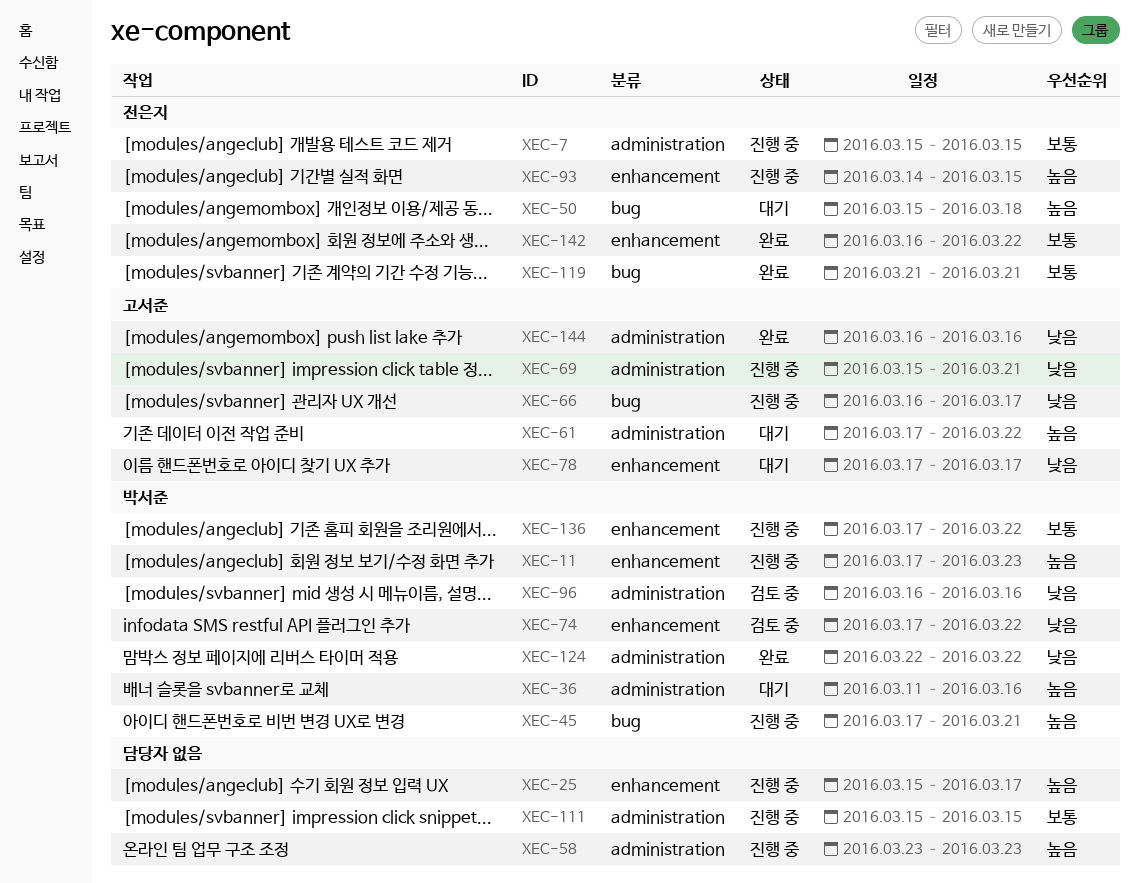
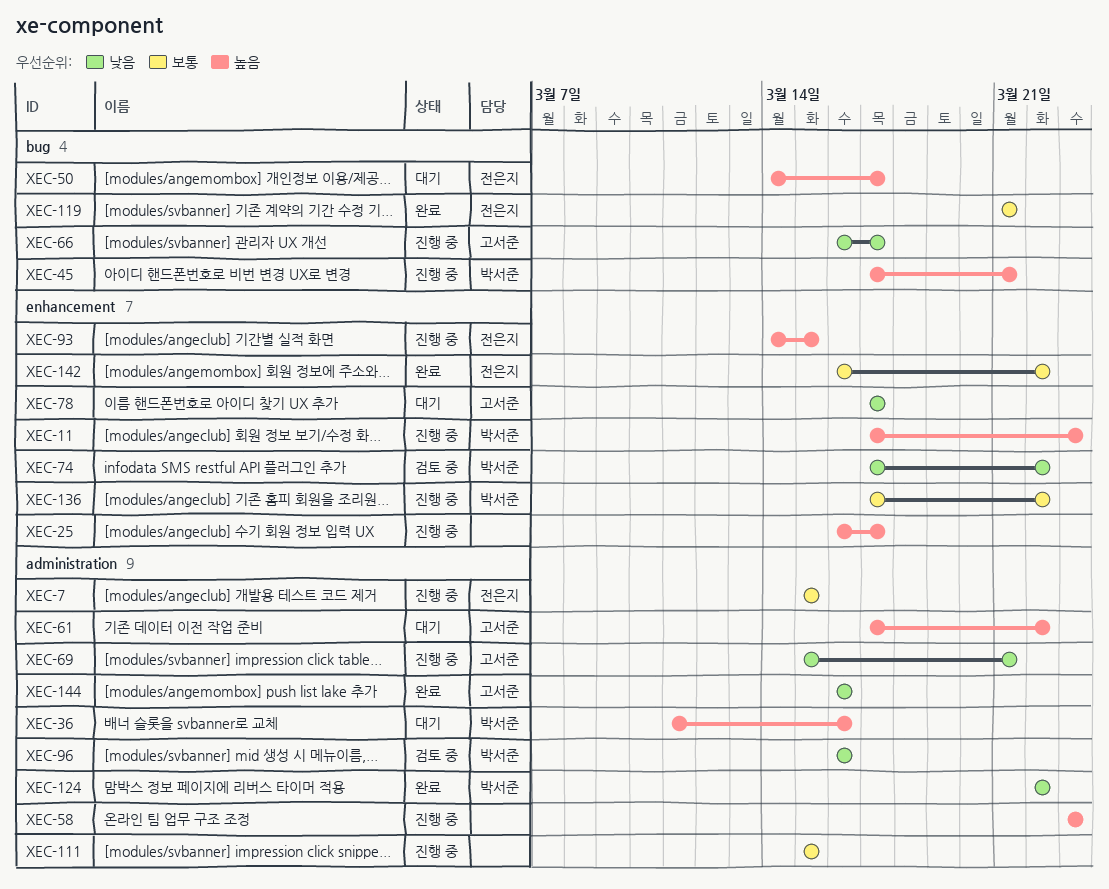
XEC-25, start: Mar 15 -> Mar 16
XEC-50, start: Mar 15 -> Mar 14
XEC-50, due: Mar 18 -> Mar 17

